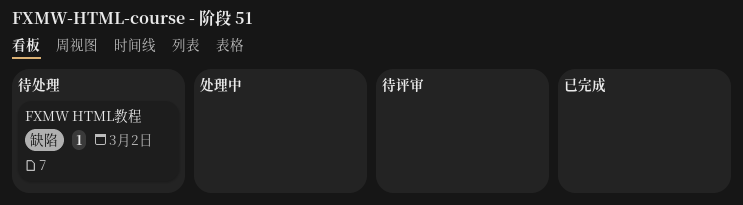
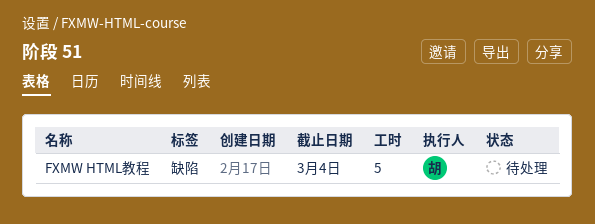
FXMW HTML教程, estimate: 1 -> 5
FXMW HTML教程, due: Mar 2 -> Mar 4

